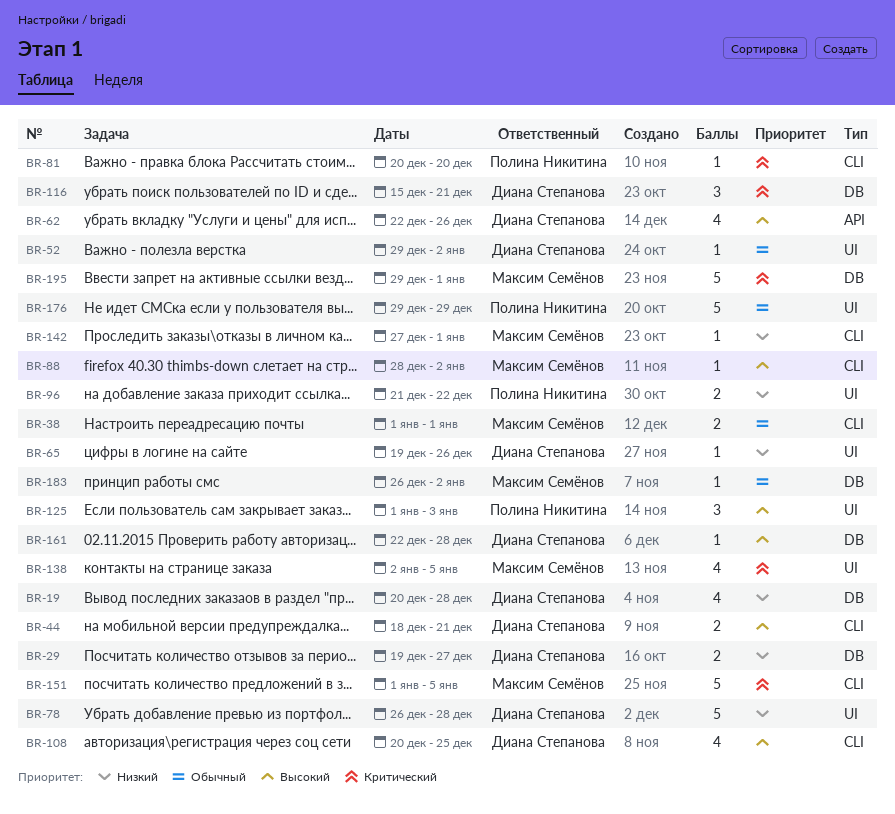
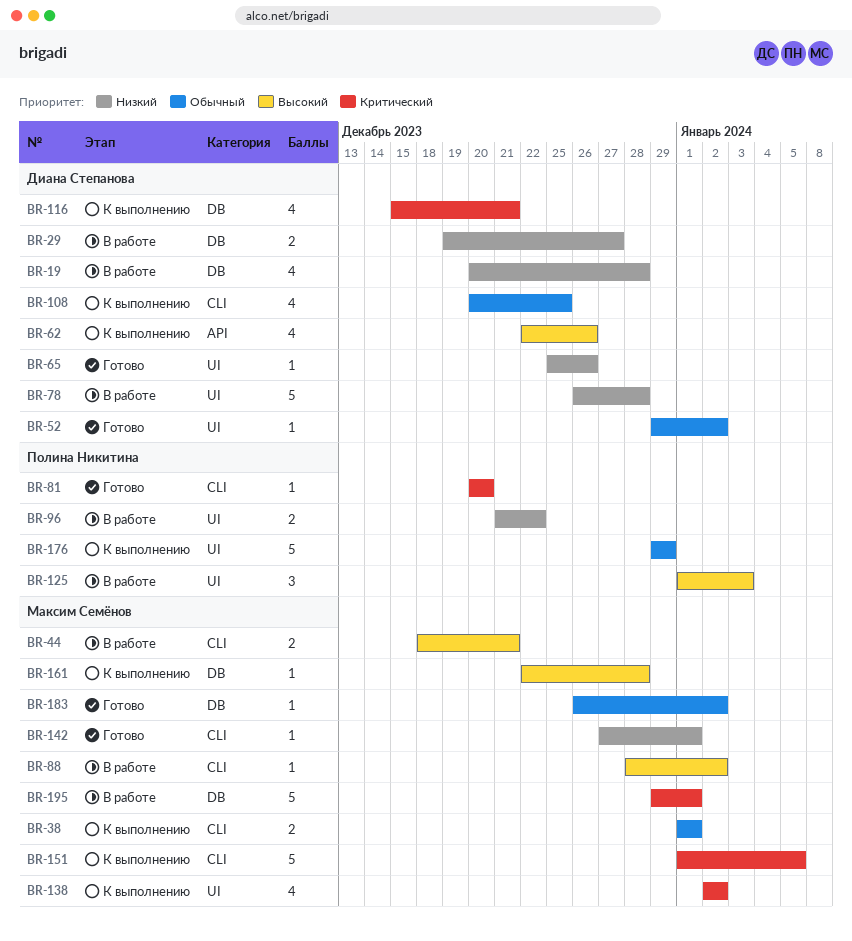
BR-44, owner: Диана Степанова -> Максим Семёнов
BR-65, start: Dec 19 -> Dec 25
BR-108, priority: Высокий -> Обычный
BR-116, estimate: 3 -> 4
BR-138, due: Jan 5 -> Jan 2
BR-161, owner: Диана Степанова -> Максим Семёнов

